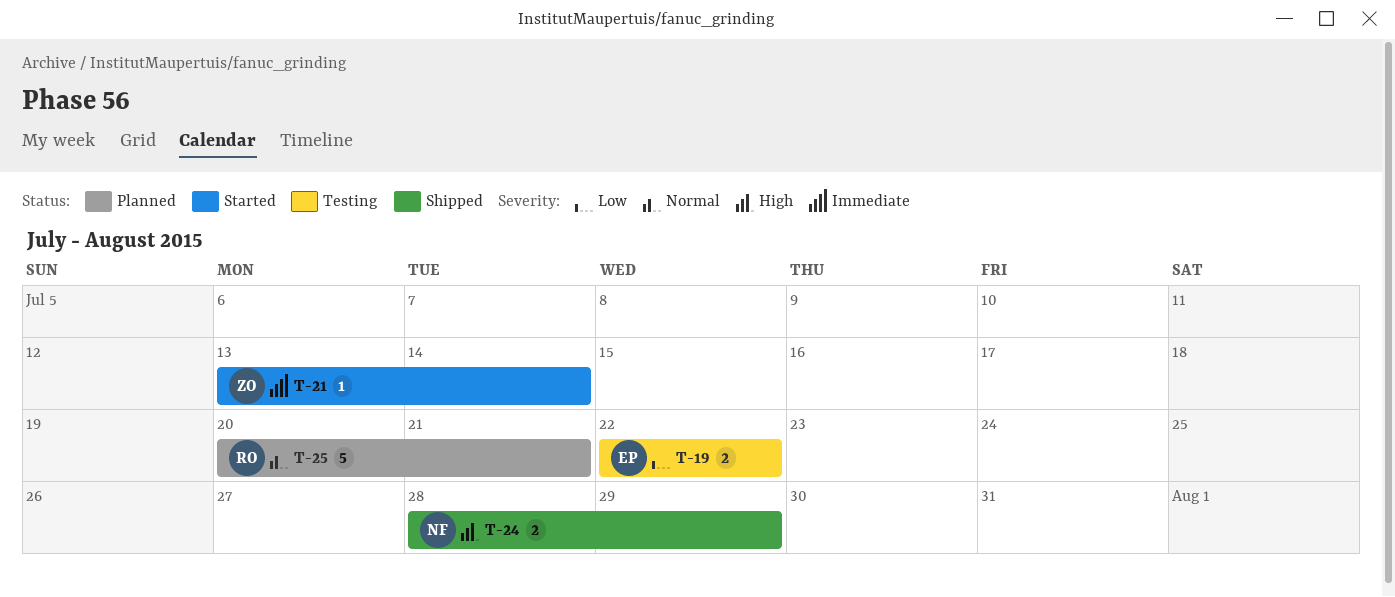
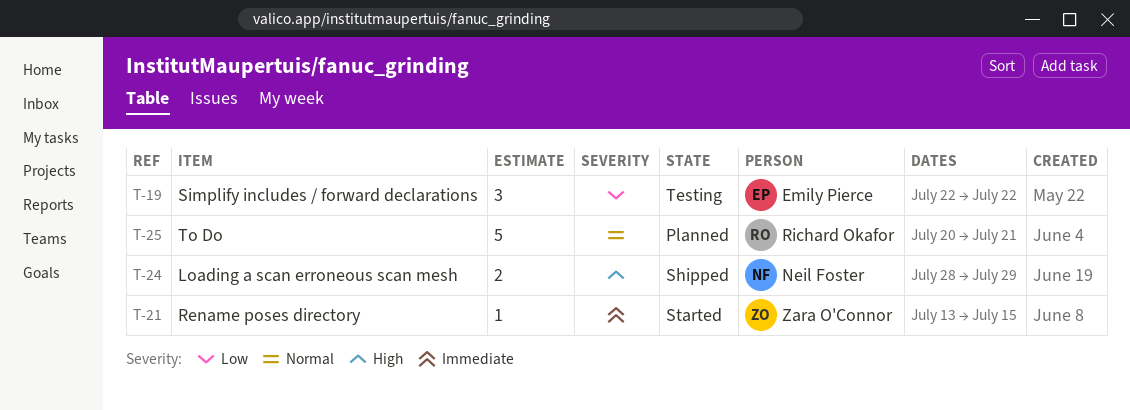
T-19, estimate: 2 -> 3
T-21, due: Jul 14 -> Jul 15

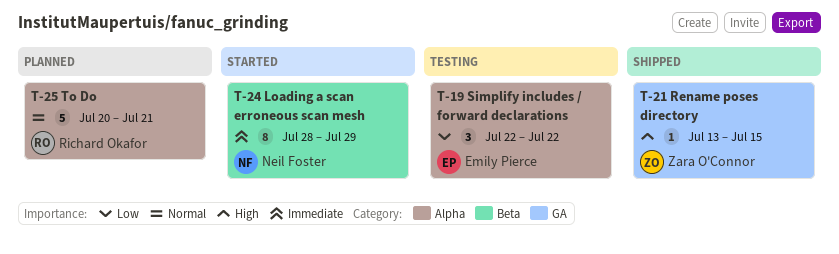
T-21, status: Started -> Shipped
T-21, priority: Immediate -> High
T-24, status: Shipped -> Started
T-24, priority: High -> Immediate
T-24, estimate: 2 -> 8

